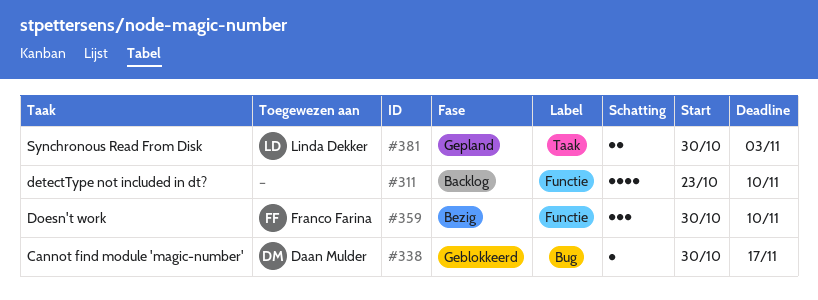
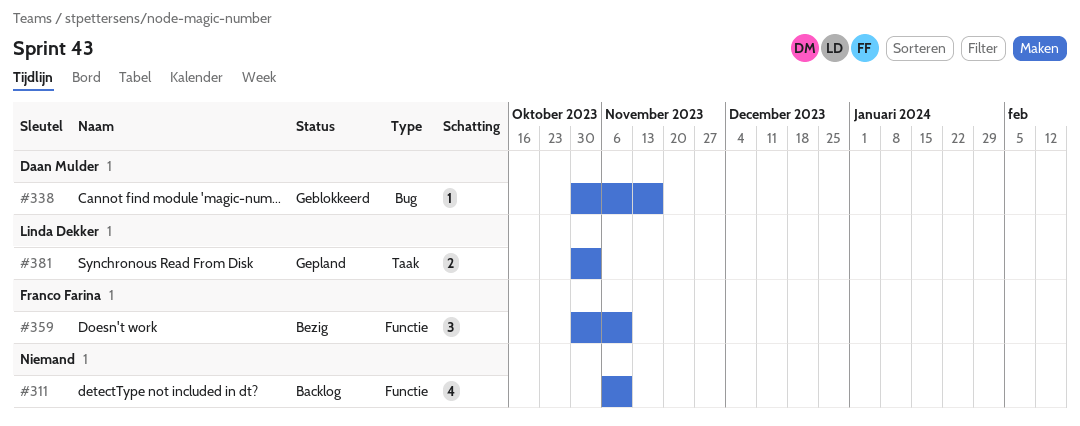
#311, start: Oct 23 -> Nov 6

